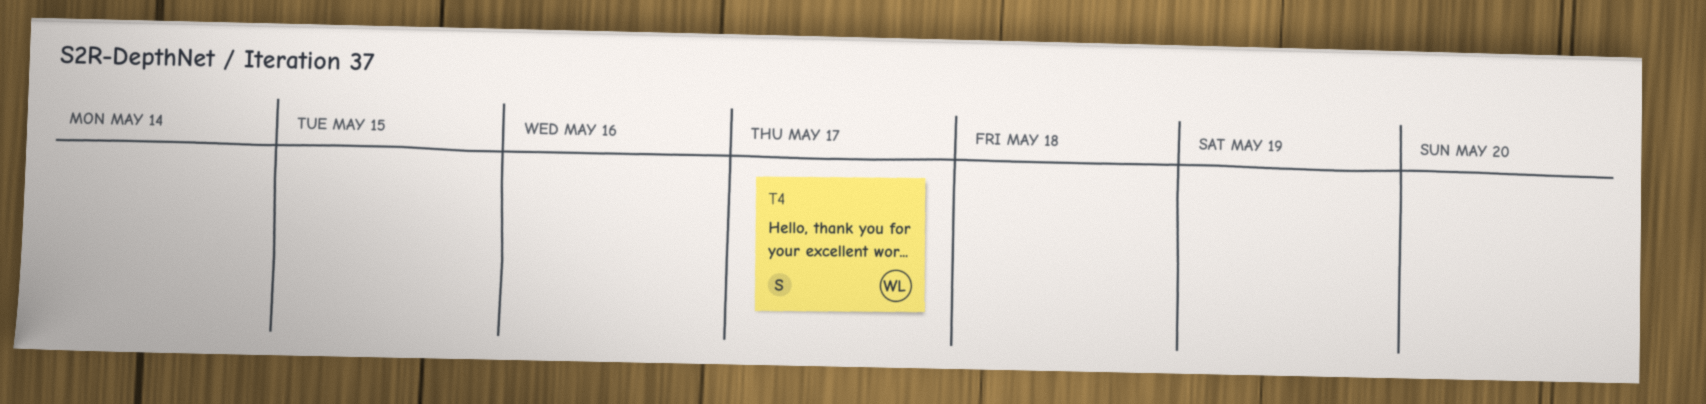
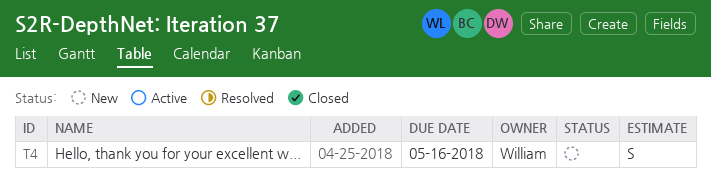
T4, due: May 17 -> May 16

